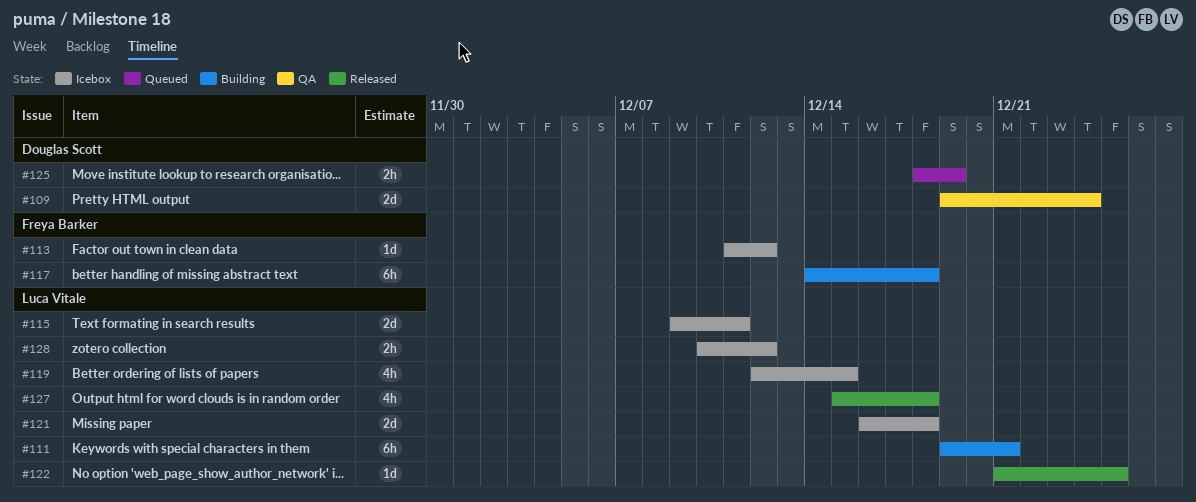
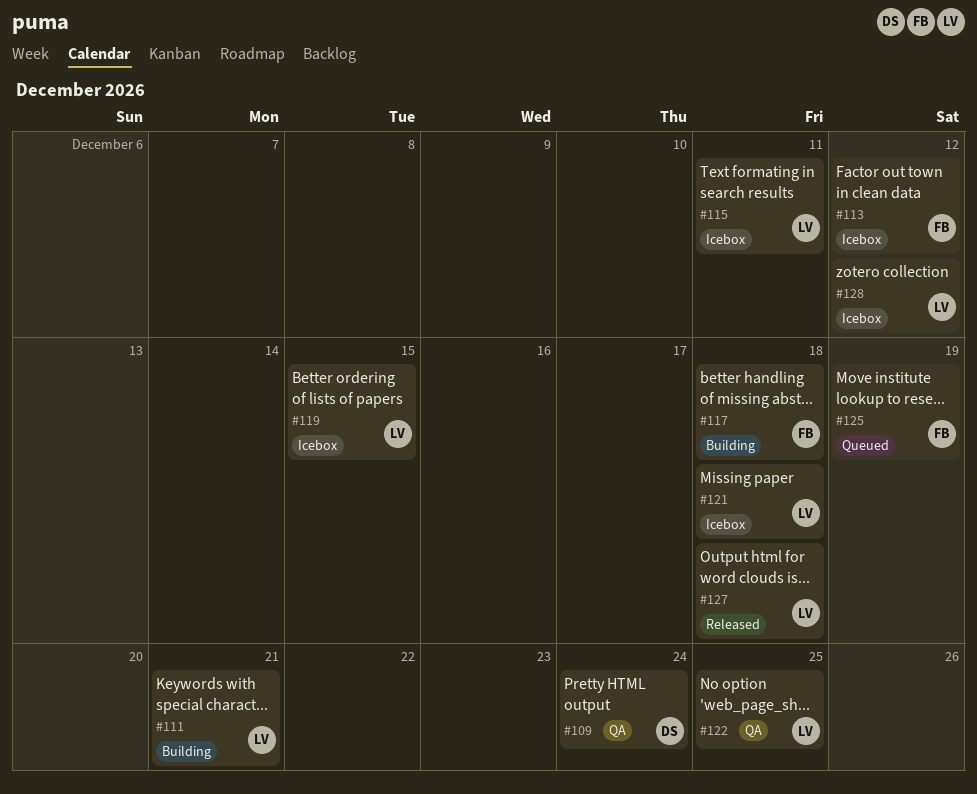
#122, status: Released -> QA
#125, owner: Douglas Scott -> Freya Barker

